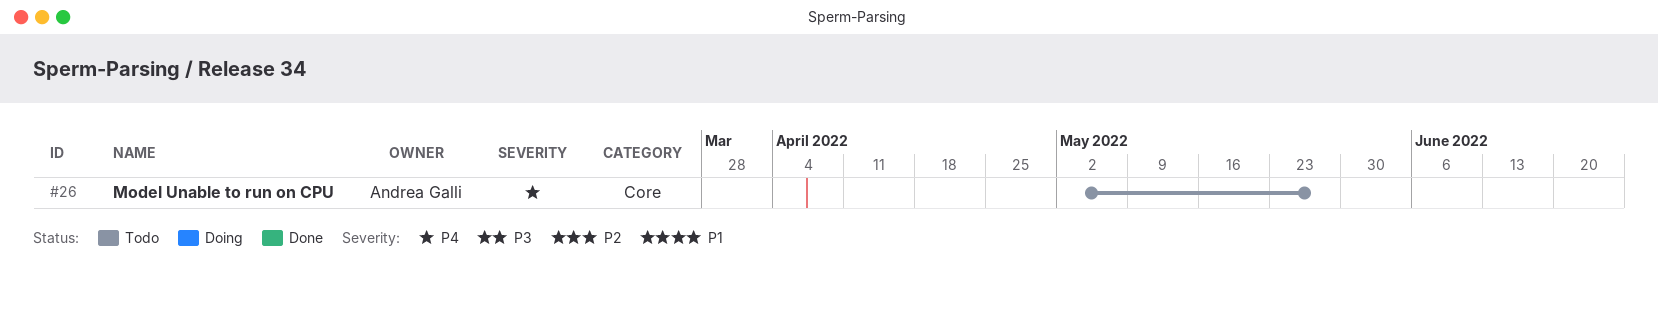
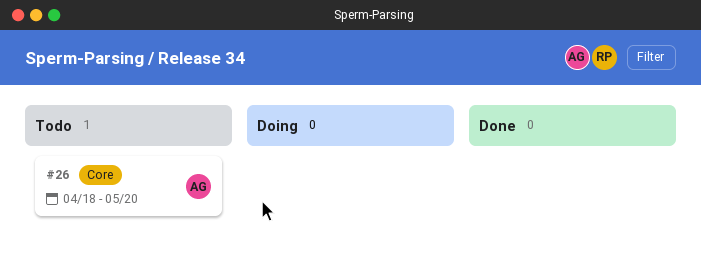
#26, start: May 2 -> Apr 18
#26, due: May 27 -> May 20

